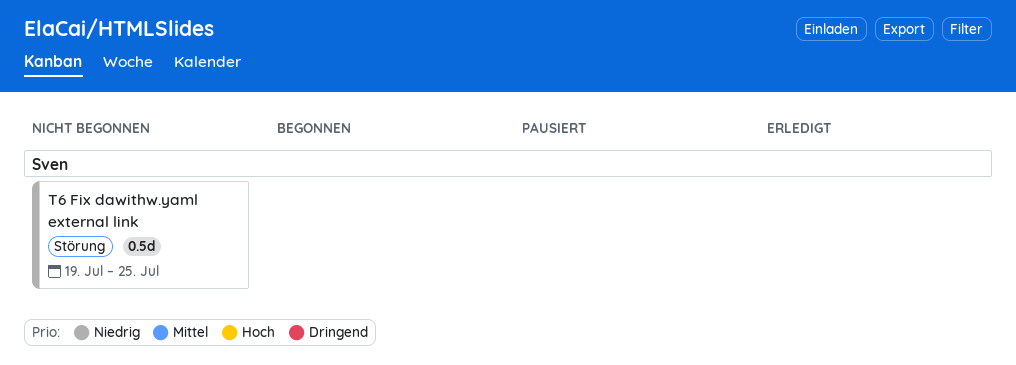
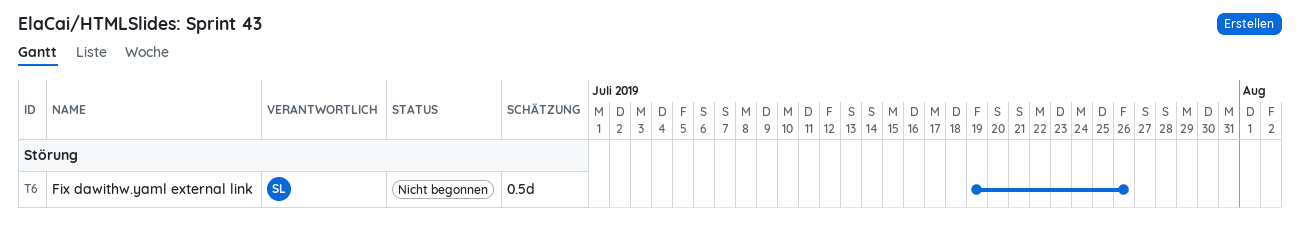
T6, due: Jul 25 -> Jul 26

